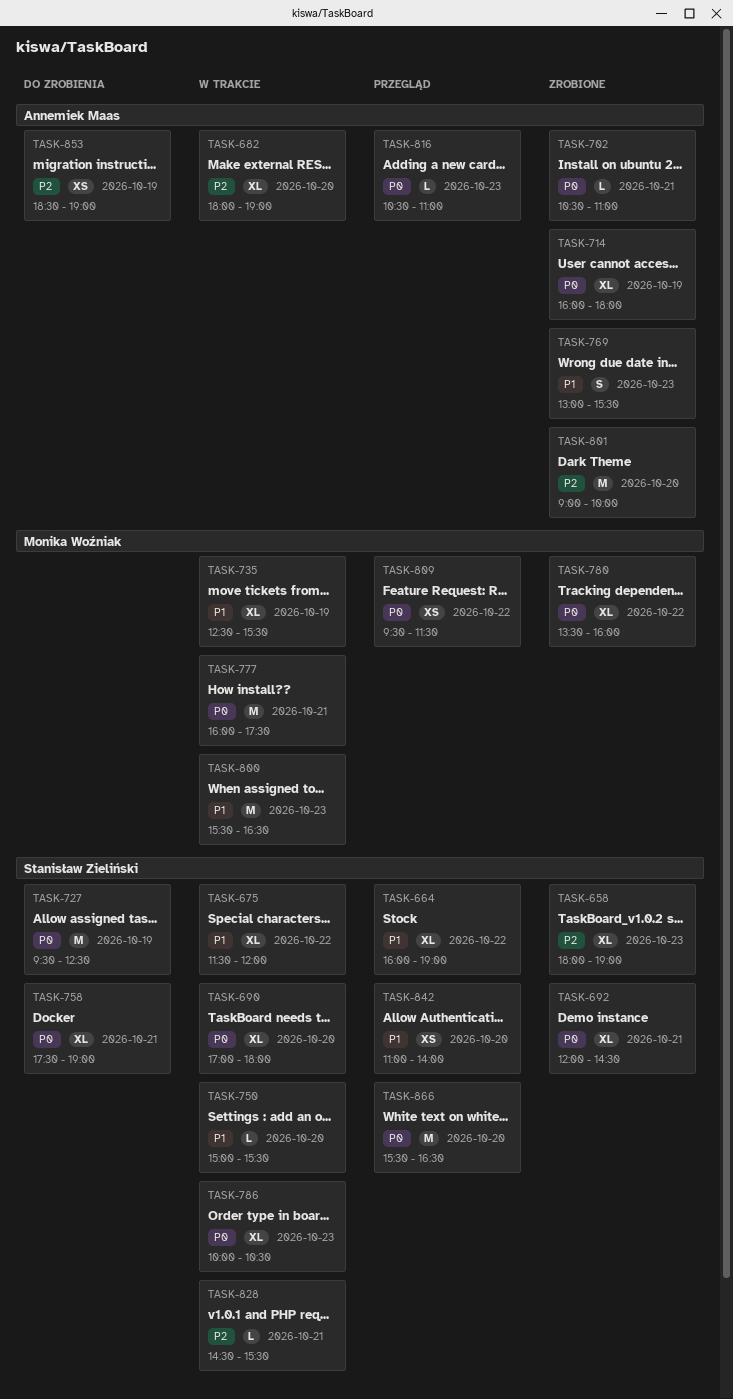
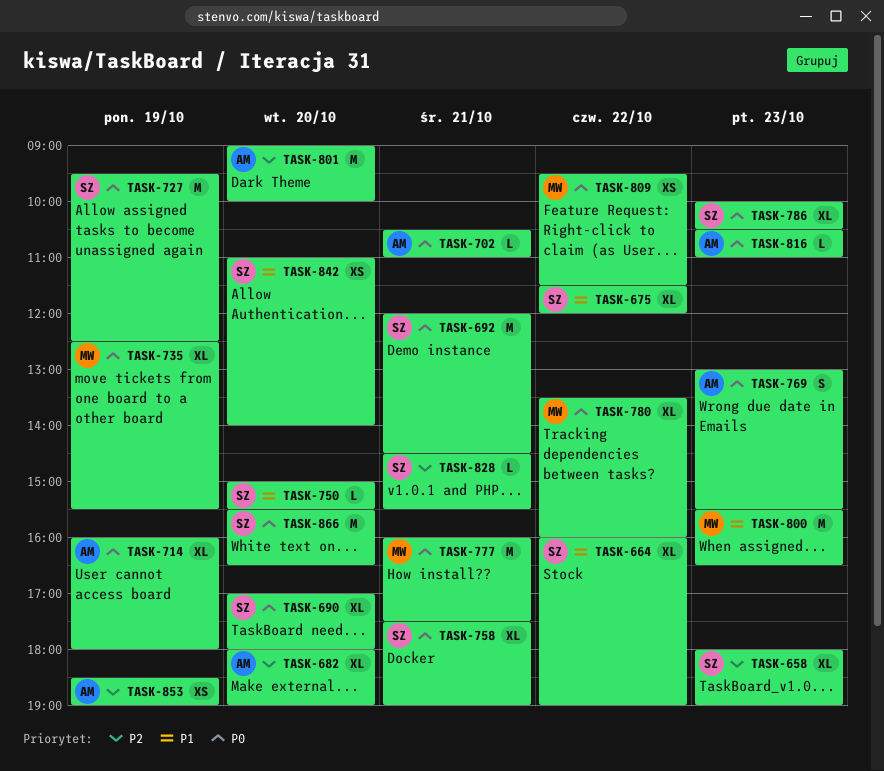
TASK-692, estimate: XL -> M
TASK-735, priority: P1 -> P0
TASK-769, priority: P1 -> P0

